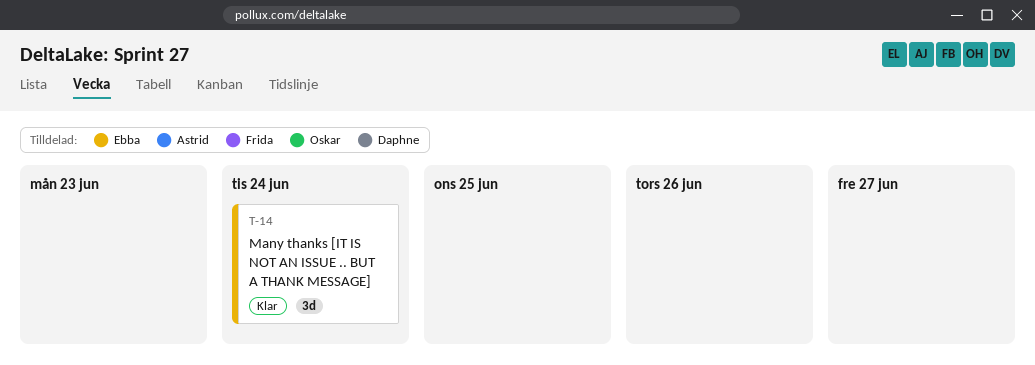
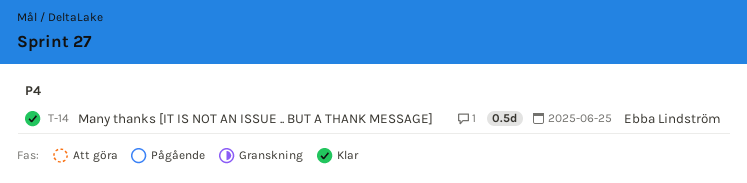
T-14, estimate: 3d -> 0.5d
T-14, due: Jun 24 -> Jun 25

